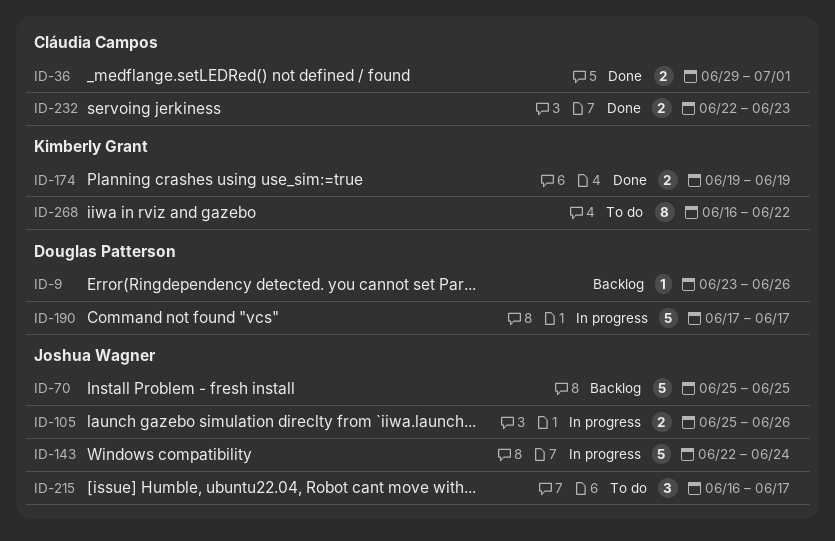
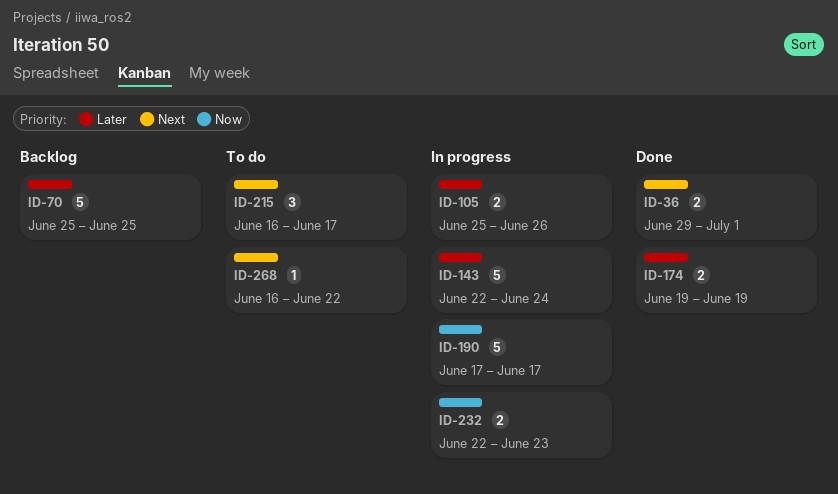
ID-9: present -> none
ID-232, status: Done -> In progress
ID-268, estimate: 8 -> 1

